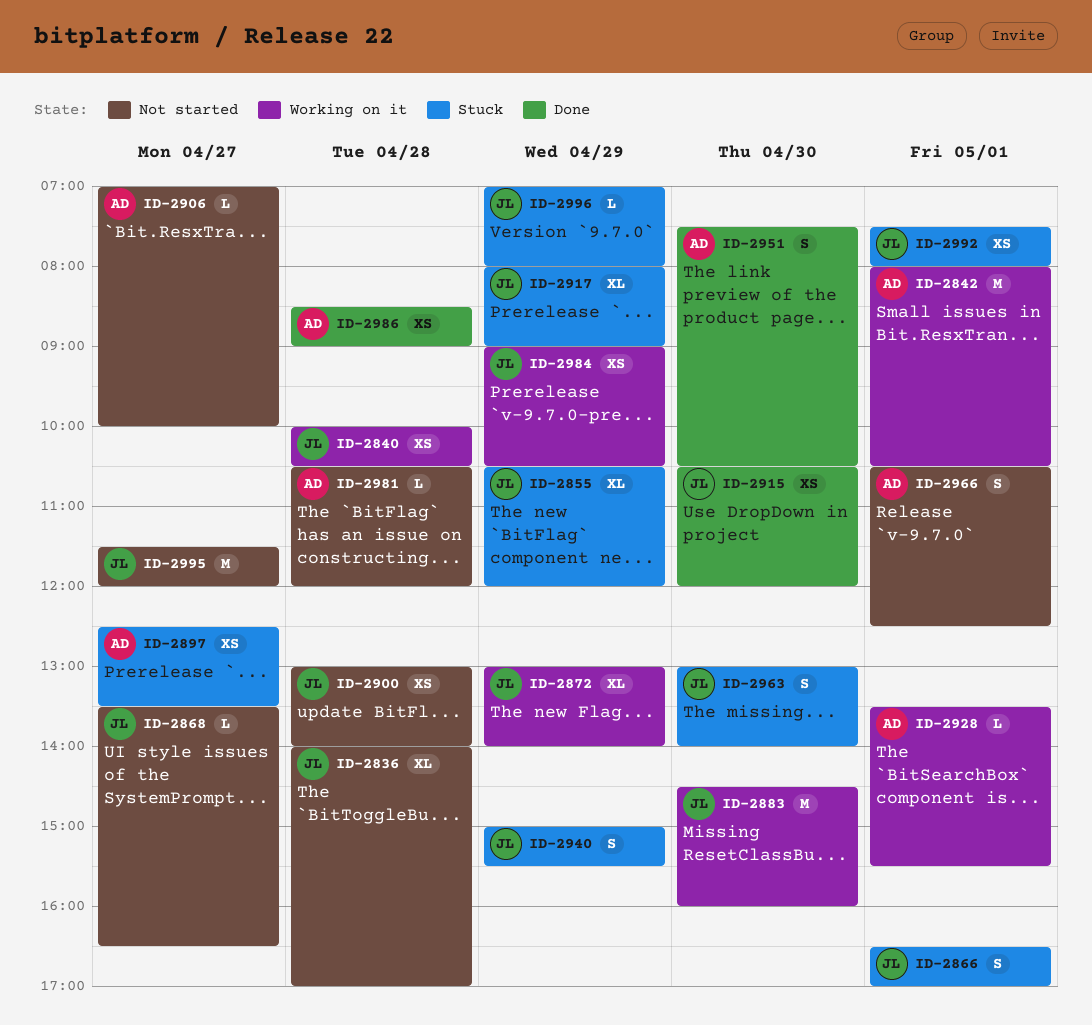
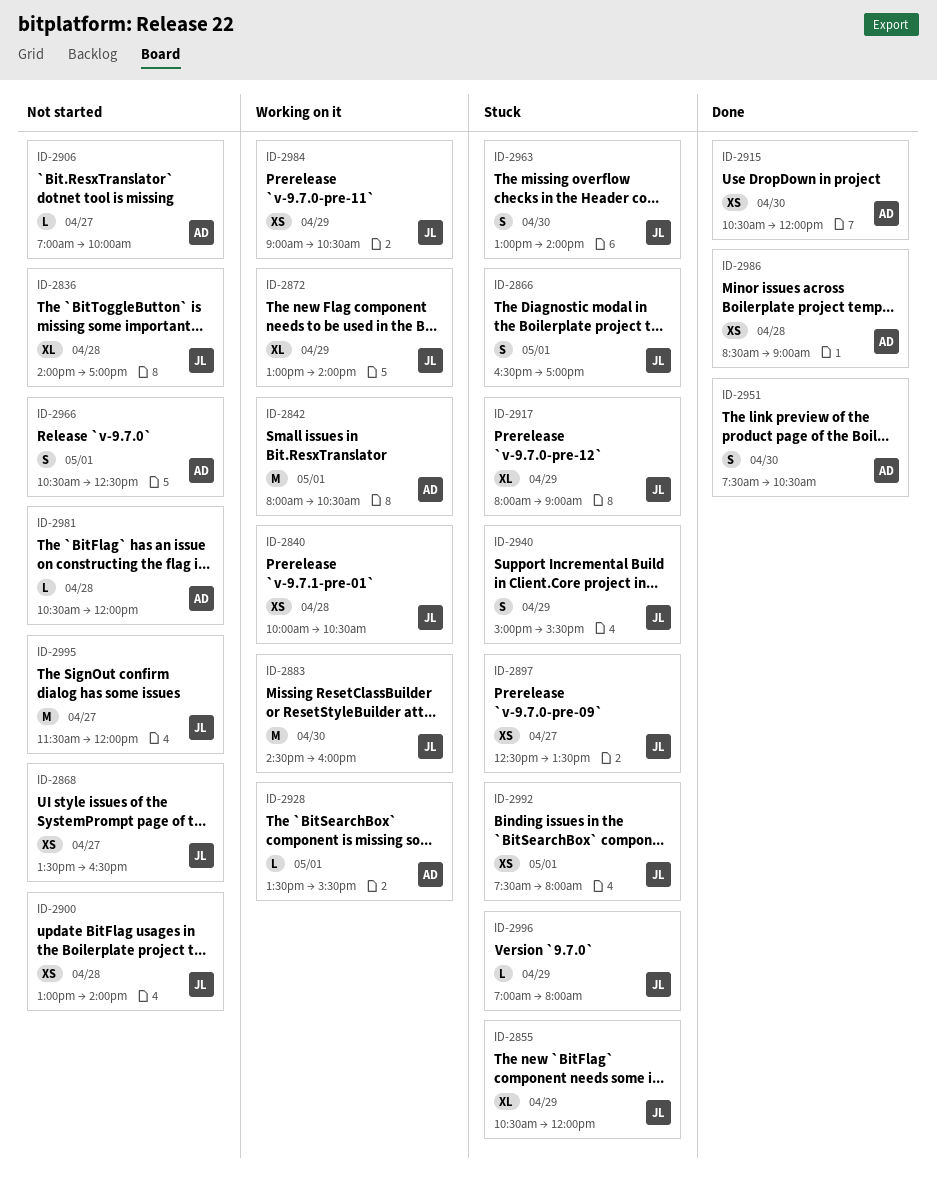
ID-2868, estimate: L -> XS
ID-2897, owner: AD -> JL
ID-2915, owner: JL -> AD

